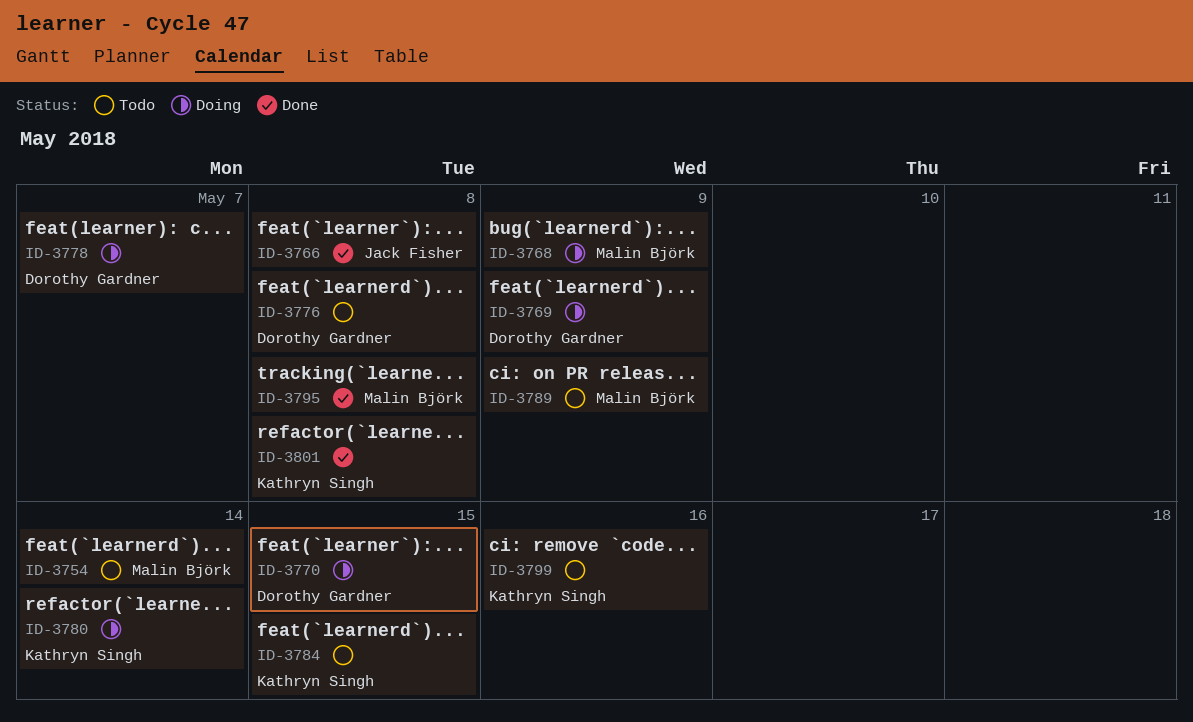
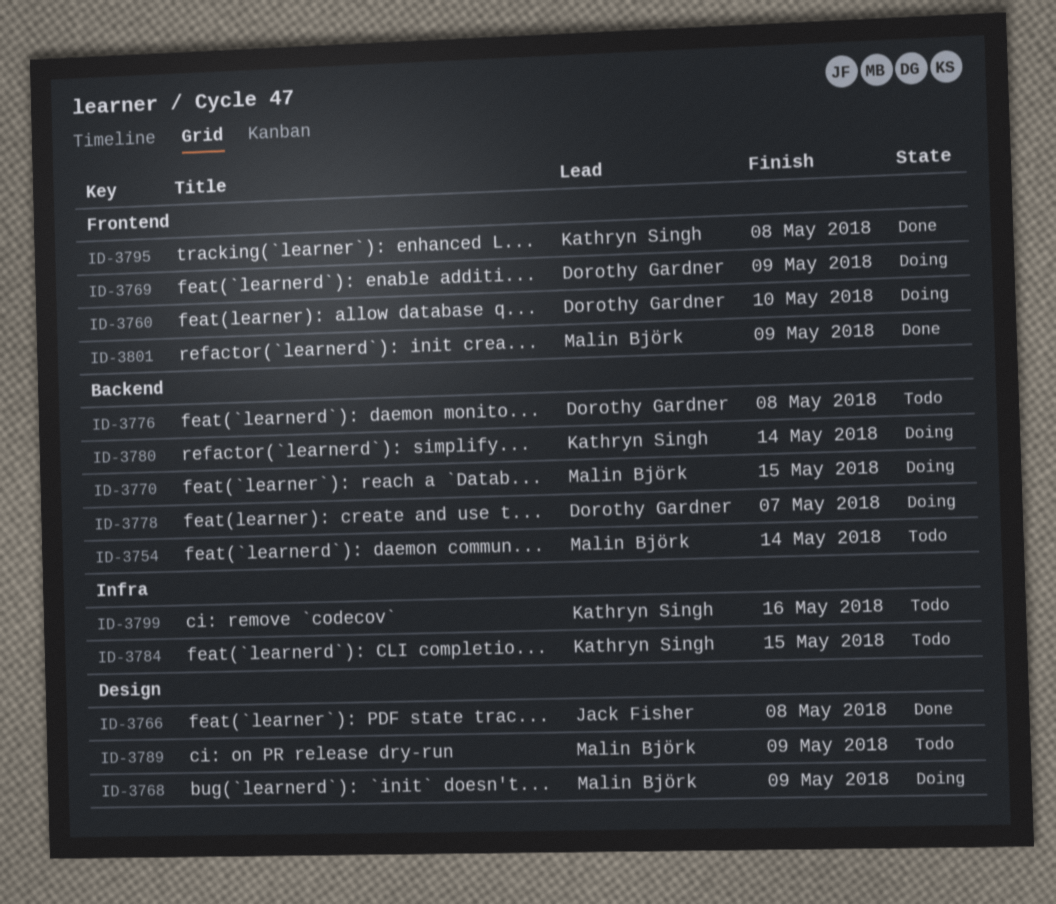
ID-3760: none -> present
ID-3770, owner: Dorothy Gardner -> Malin Björk
ID-3795, owner: Malin Björk -> Kathryn Singh
ID-3801, owner: Kathryn Singh -> Malin Björk
ID-3801, due: May 8 -> May 9

